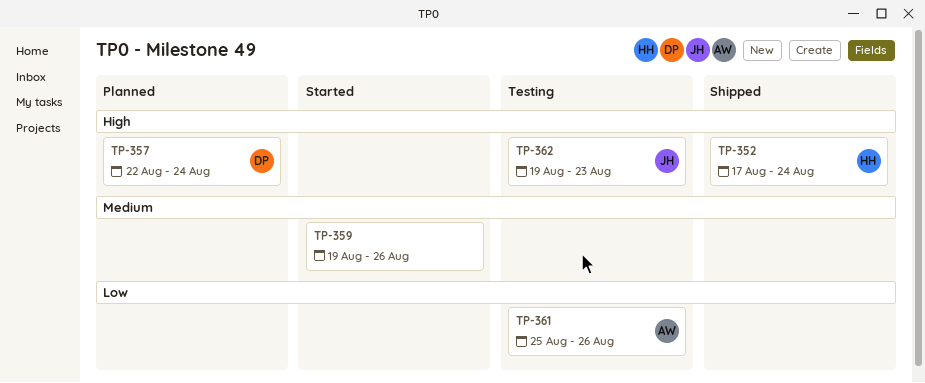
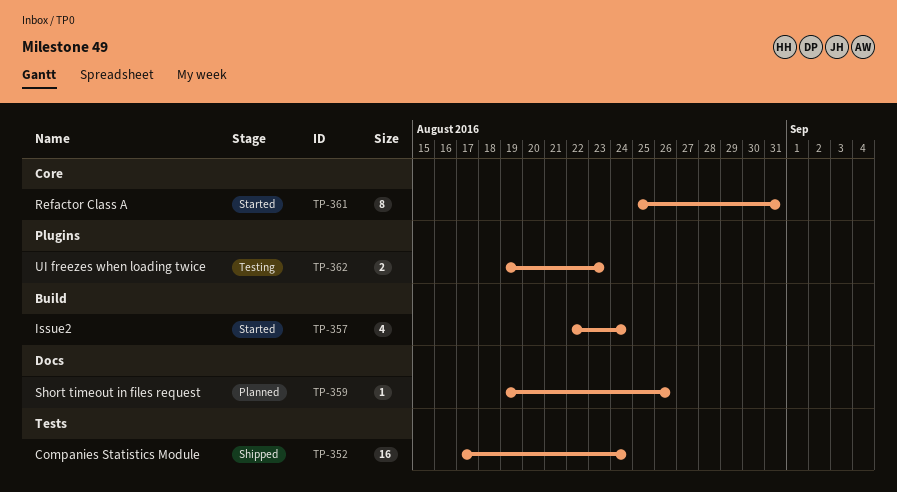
TP-357, status: Planned -> Started
TP-359, status: Started -> Planned
TP-361, status: Testing -> Started
TP-361, due: Aug 26 -> Aug 31

